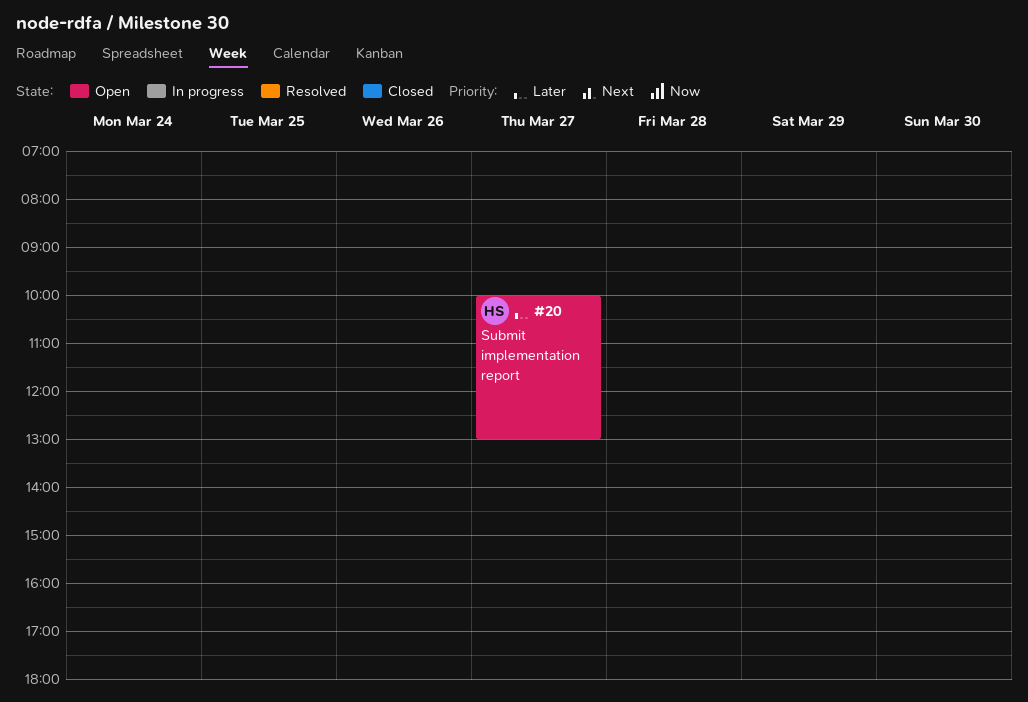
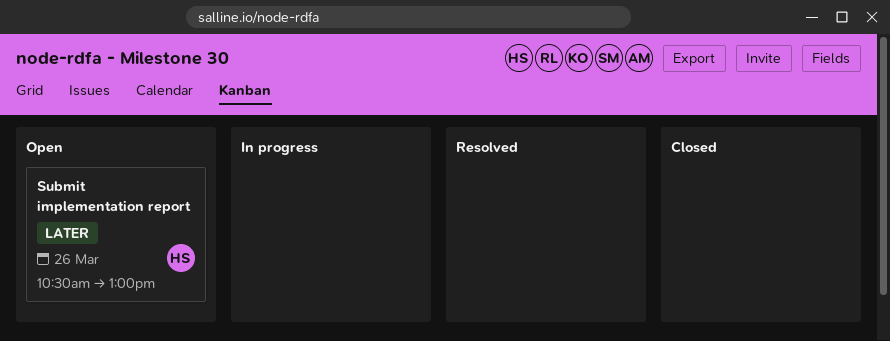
Submit implementation report, day: Mar 27 -> Mar 26
Submit implementation report, begins: 10:00 -> 10:30

